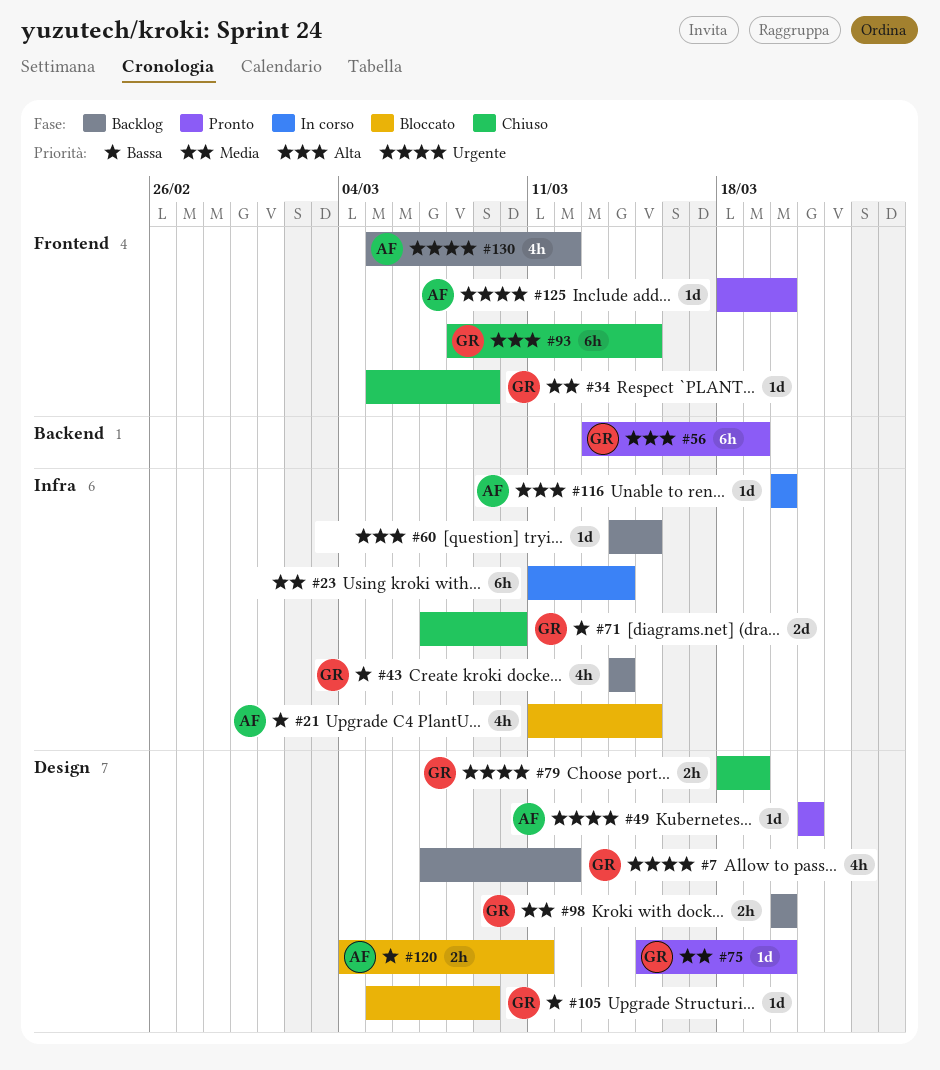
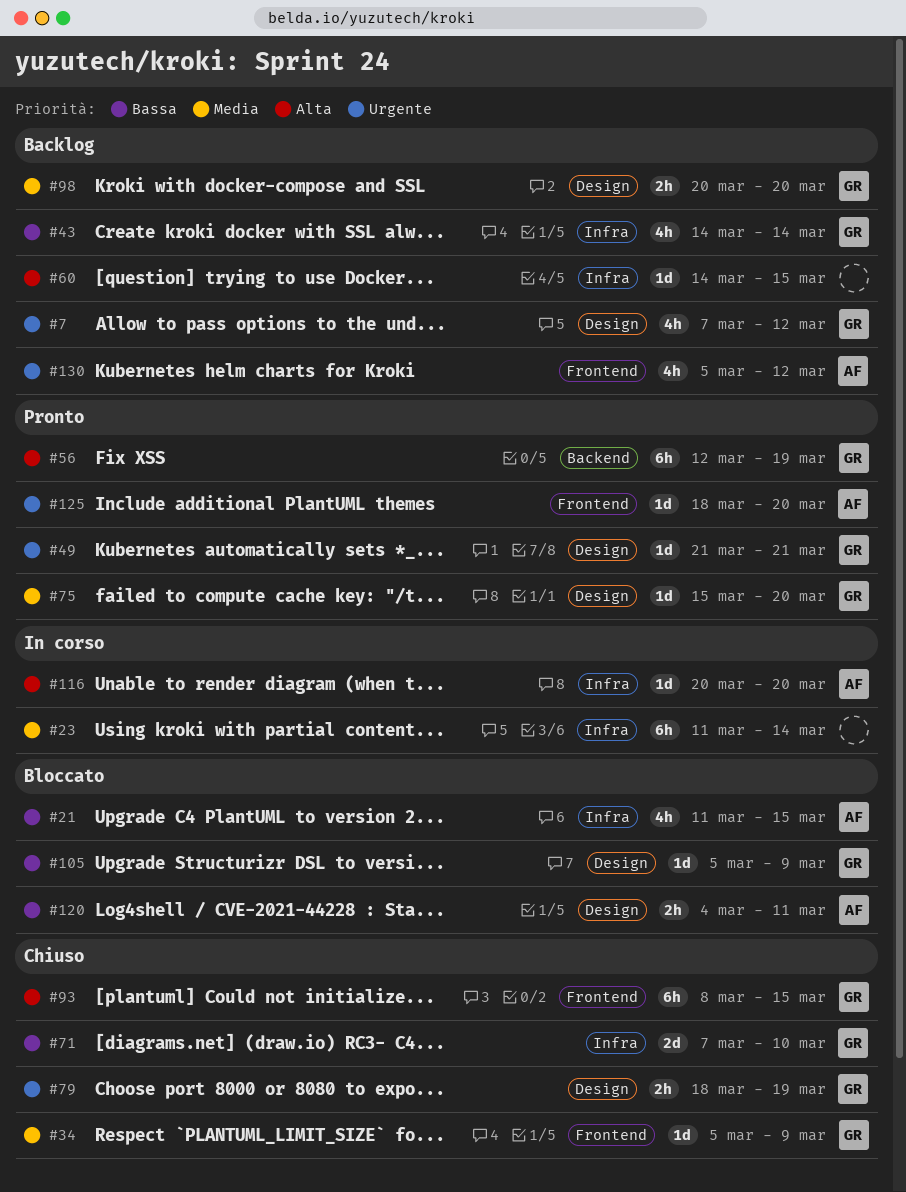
#49, owner: AF -> GR
#56, start: Mar 13 -> Mar 12

